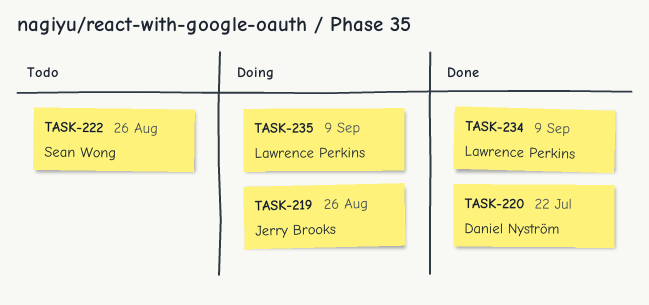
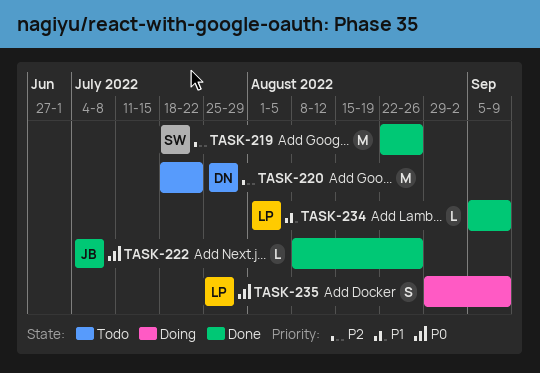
TASK-219, status: Doing -> Done
TASK-219, owner: Jerry Brooks -> Sean Wong
TASK-220, status: Done -> Todo
TASK-222, status: Todo -> Done
TASK-222, owner: Sean Wong -> Jerry Brooks

